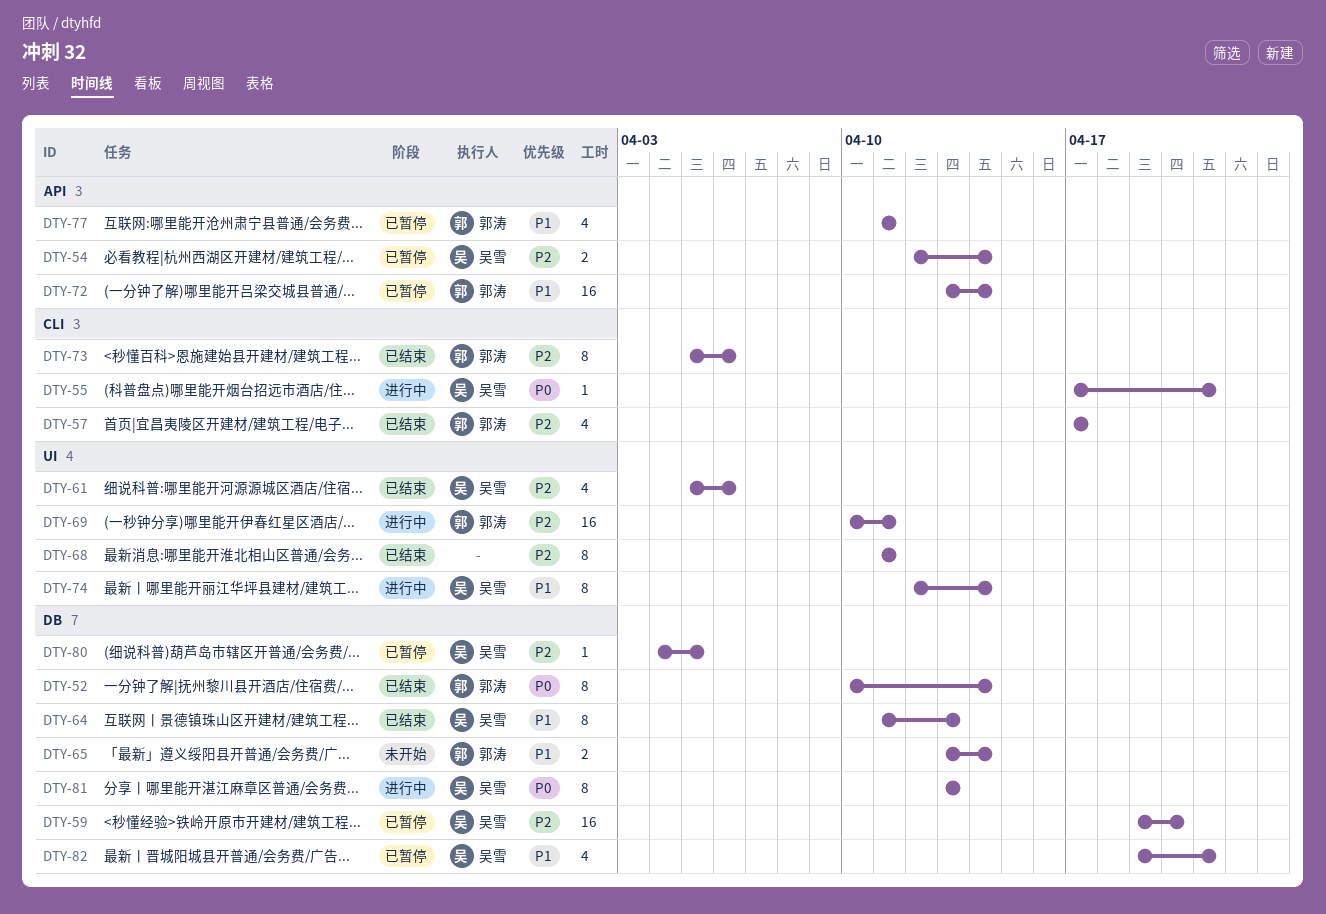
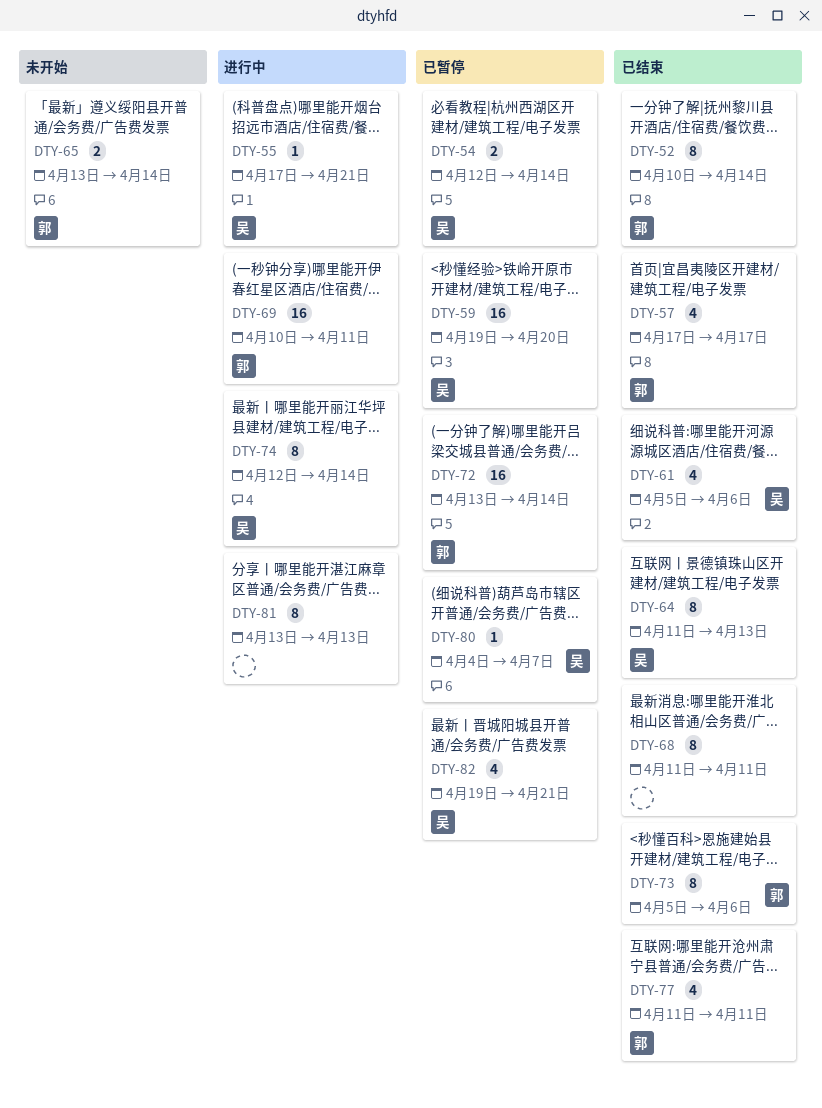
DTY-77, status: 已暂停 -> 已结束
DTY-80, due: Apr 5 -> Apr 7
DTY-81, owner: 吴雪 -> none

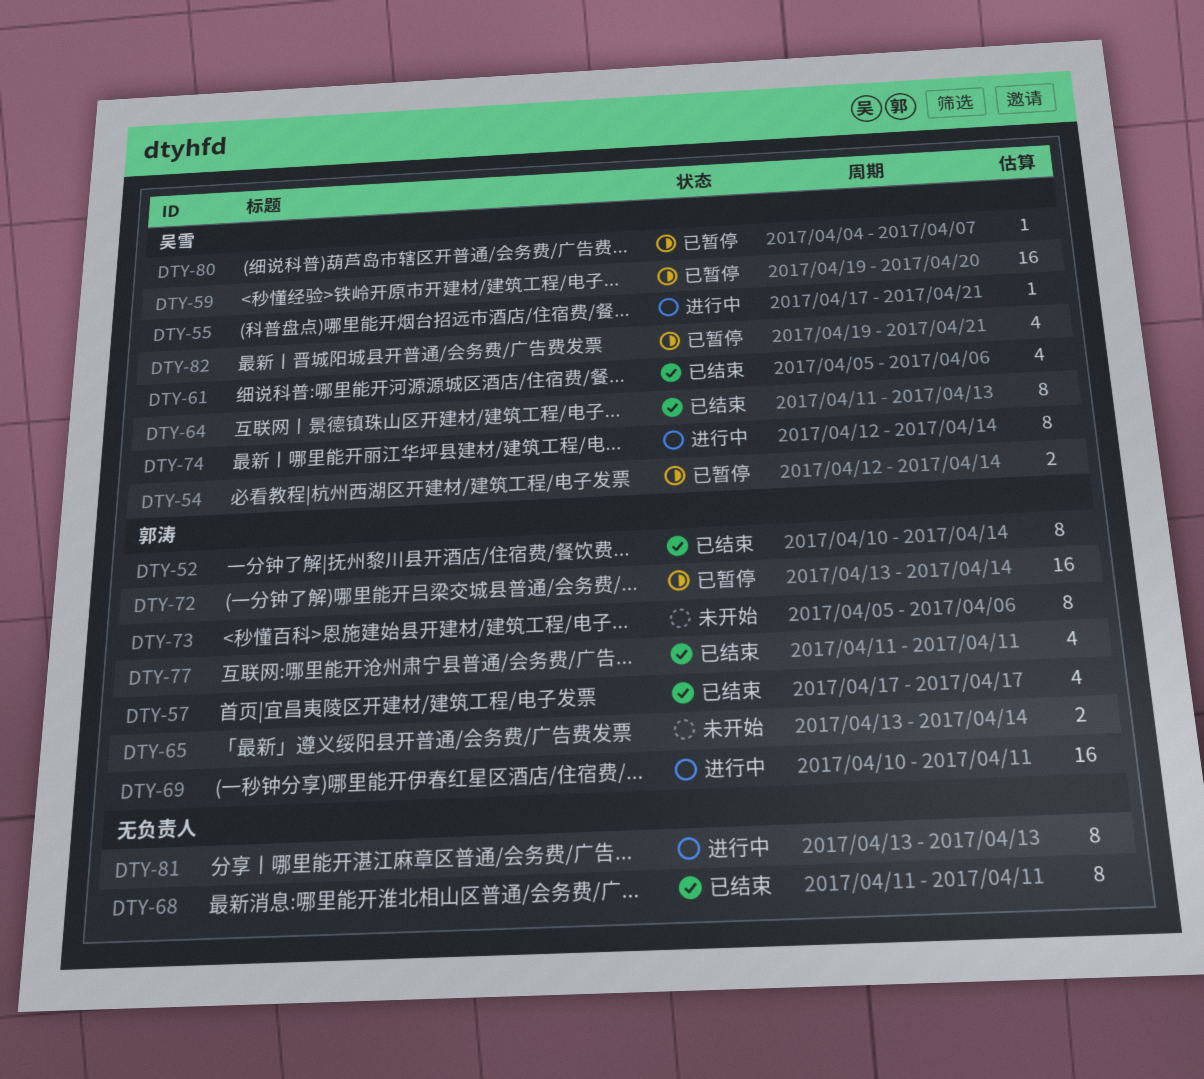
DTY-73, status: 已结束 -> 未开始

